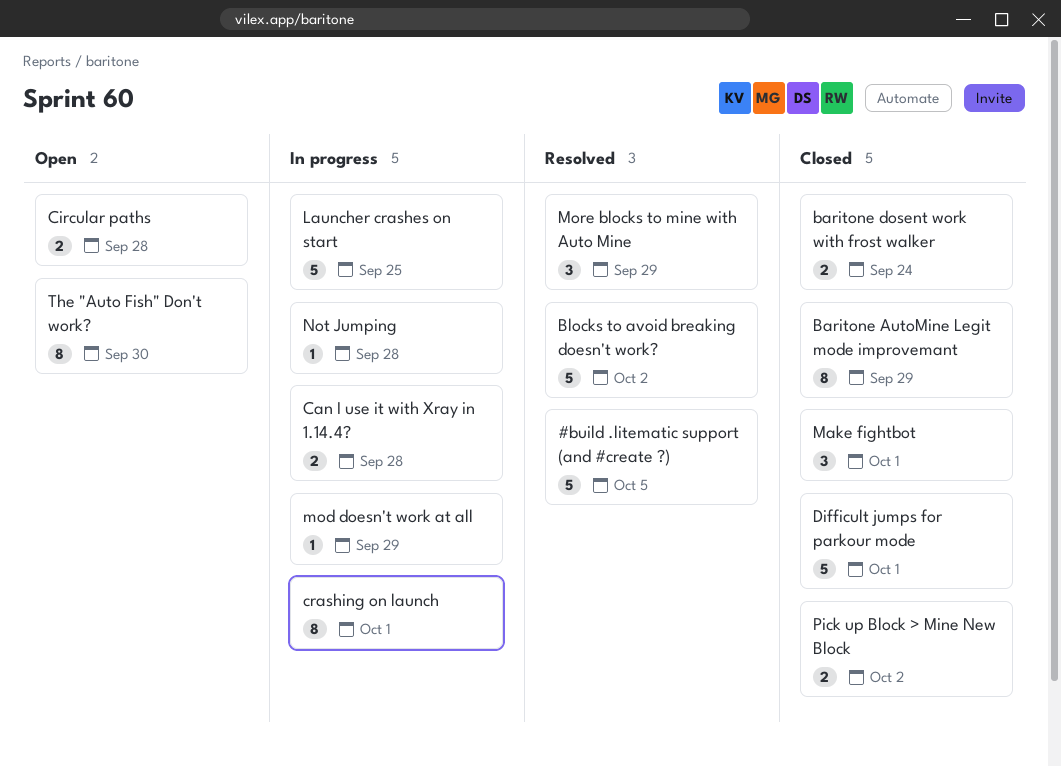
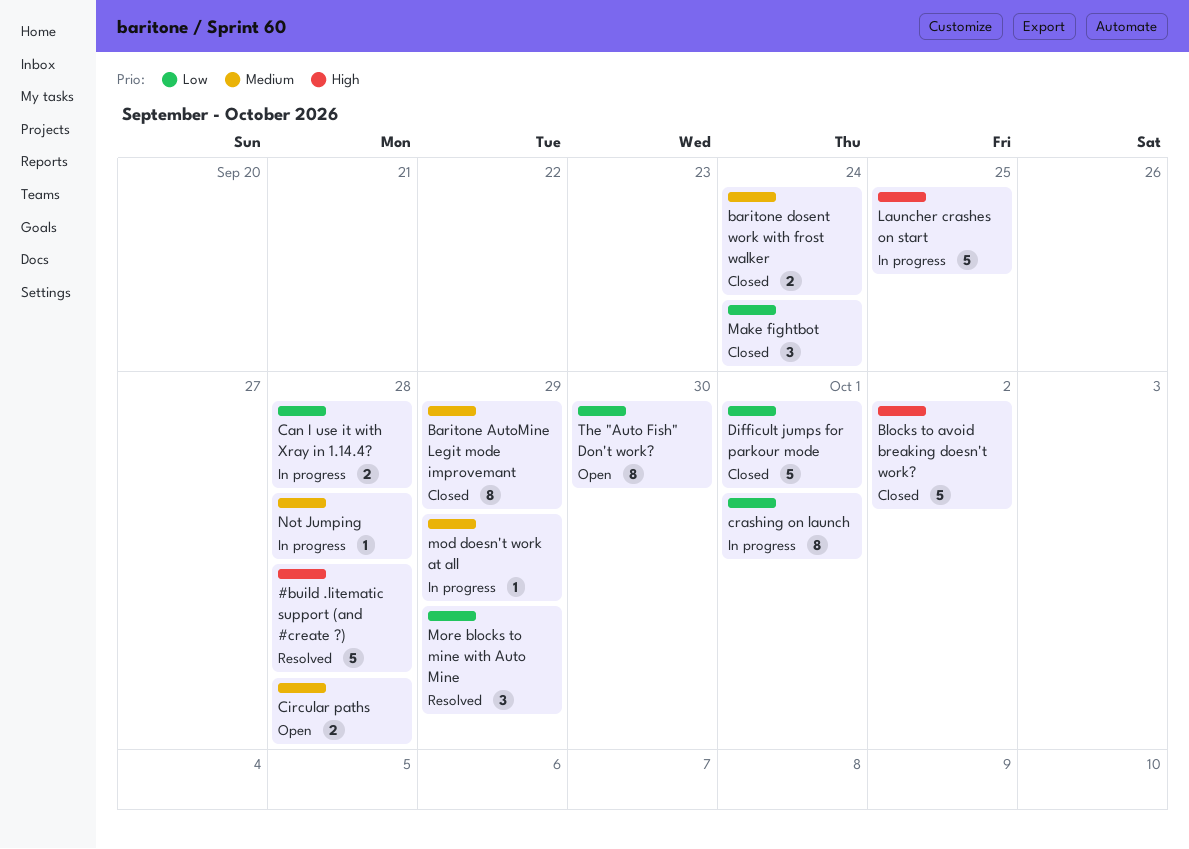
#build .litematic support (and #create ?), due: Oct 5 -> Sep 28
Blocks to avoid breaking doesn't work?, status: Resolved -> Closed
Make fightbot, due: Oct 1 -> Sep 24
Pick up Block > Mine New Block: present -> none

